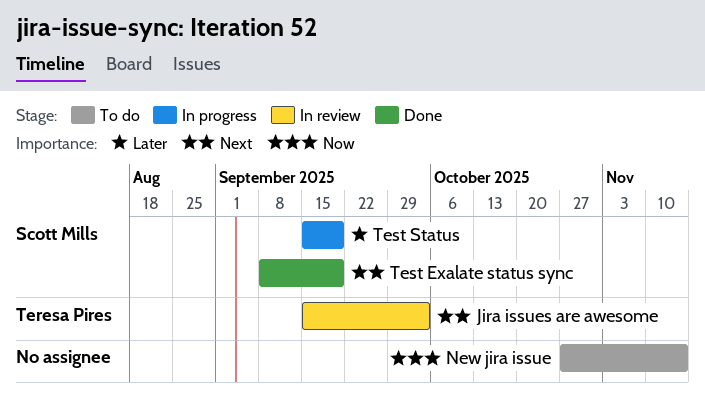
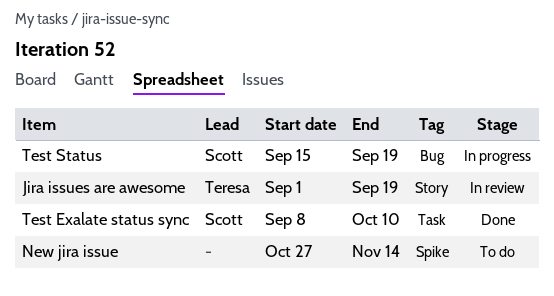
Jira issues are awesome, start: Sep 15 -> Sep 1
Jira issues are awesome, due: Oct 3 -> Sep 19
Test Exalate status sync, due: Sep 19 -> Oct 10

